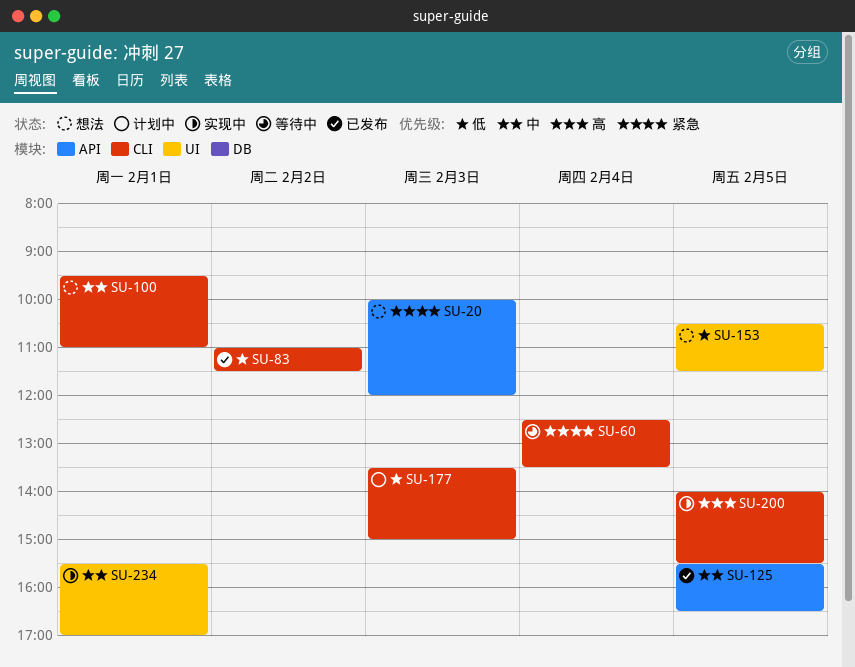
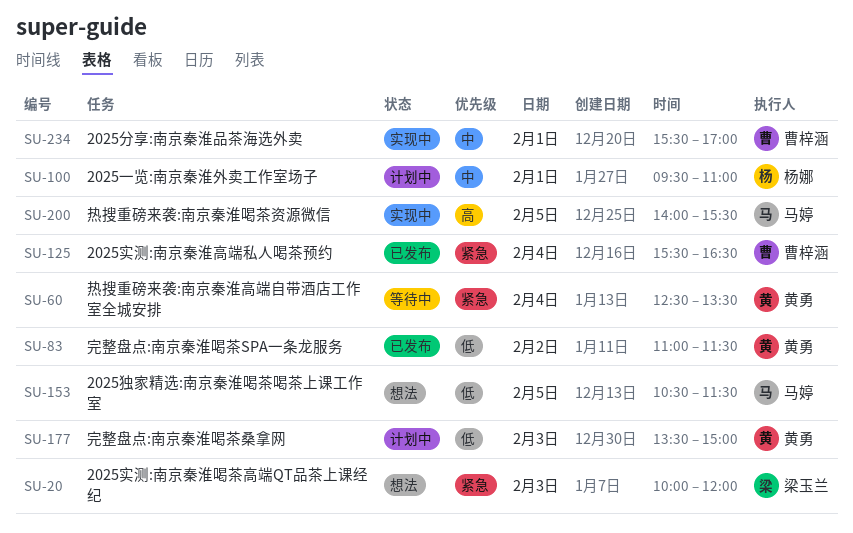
SU-100, status: 想法 -> 计划中
SU-125, priority: 中 -> 紧急
SU-125, day: Feb 5 -> Feb 4

